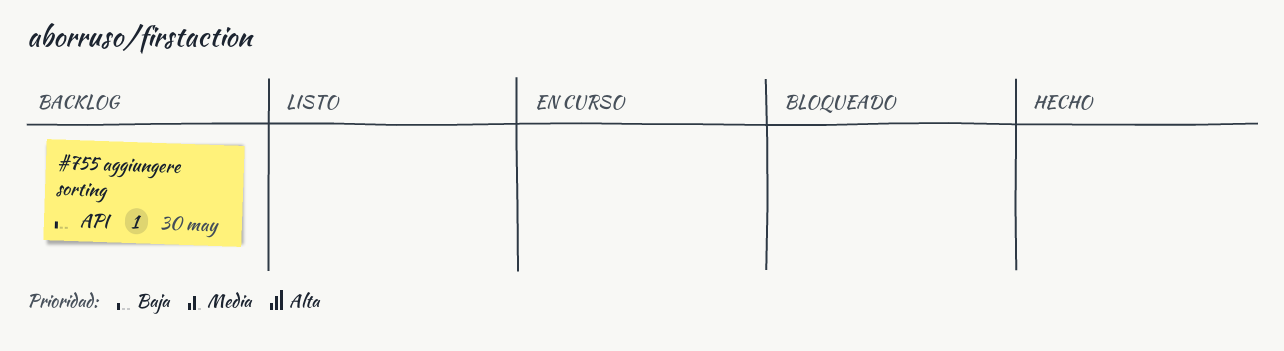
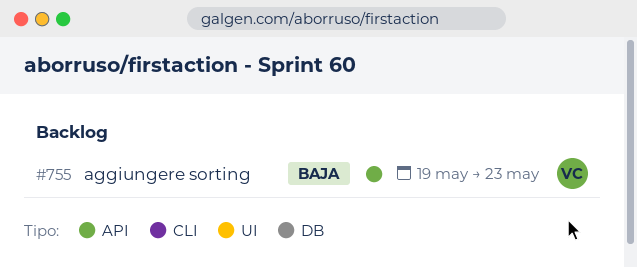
#755, due: May 30 -> May 23

